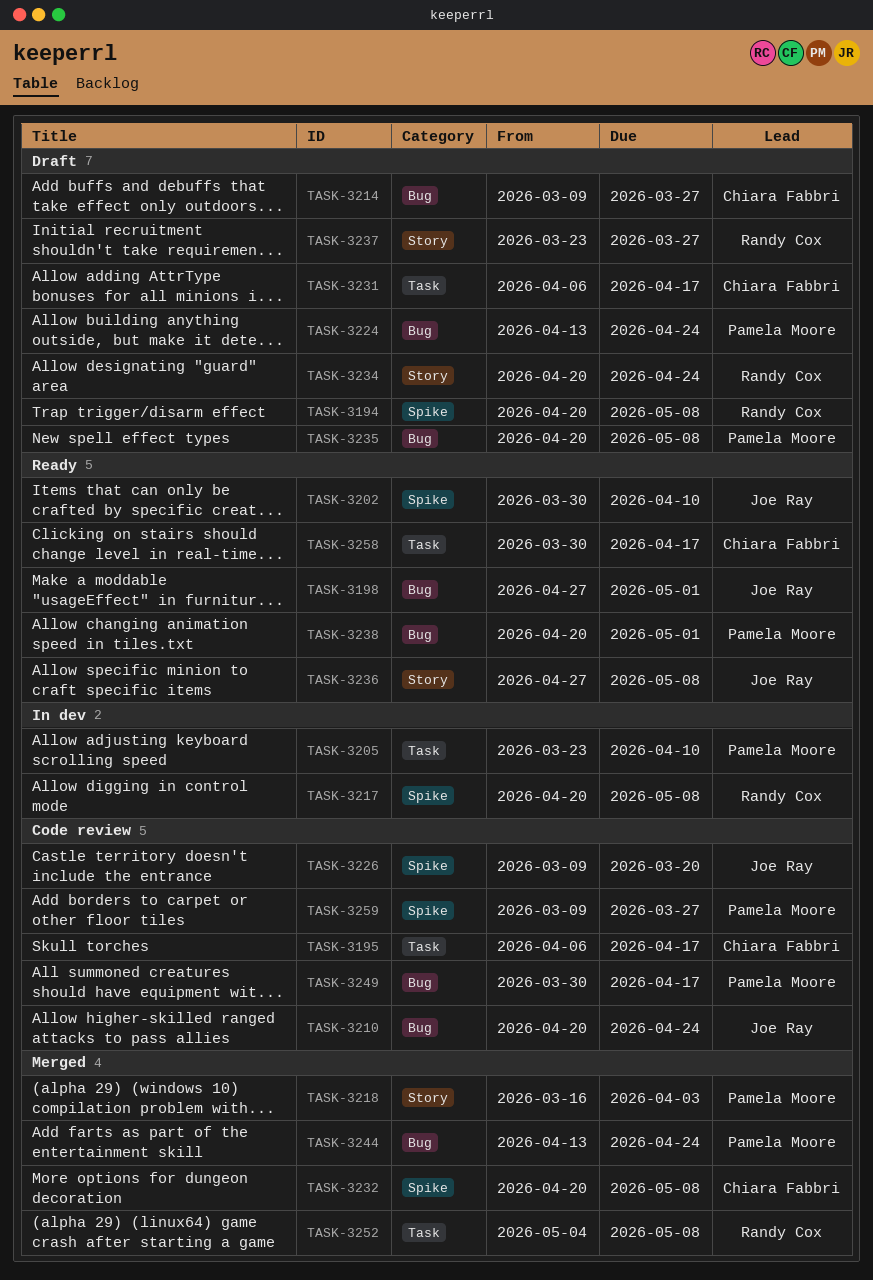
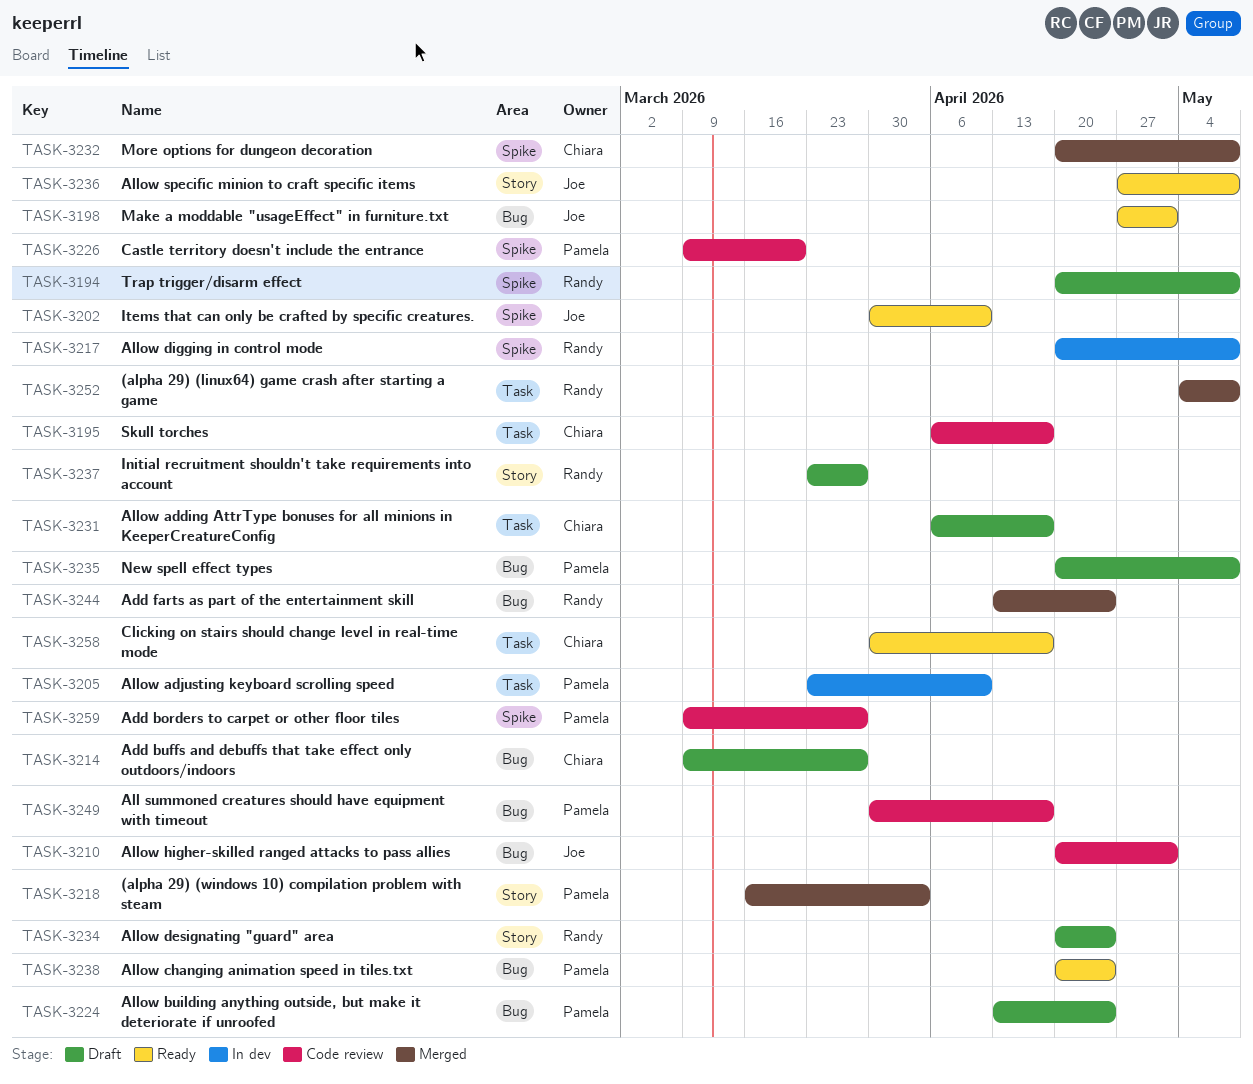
TASK-3210, due: Apr 24 -> May 1
TASK-3226, owner: Joe Ray -> Pamela Moore
TASK-3238, due: May 1 -> Apr 24
TASK-3244, owner: Pamela Moore -> Randy Cox

